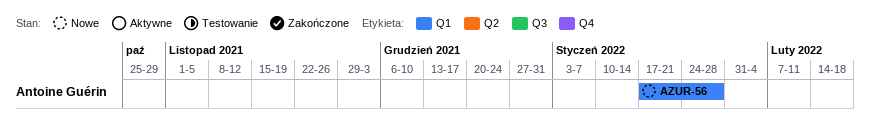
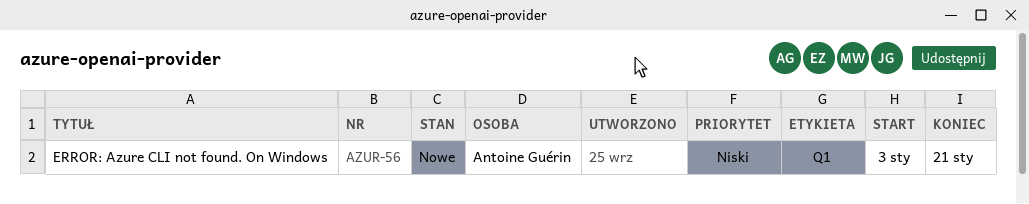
AZUR-56, start: Jan 17 -> Jan 3
AZUR-56, due: Jan 28 -> Jan 21

